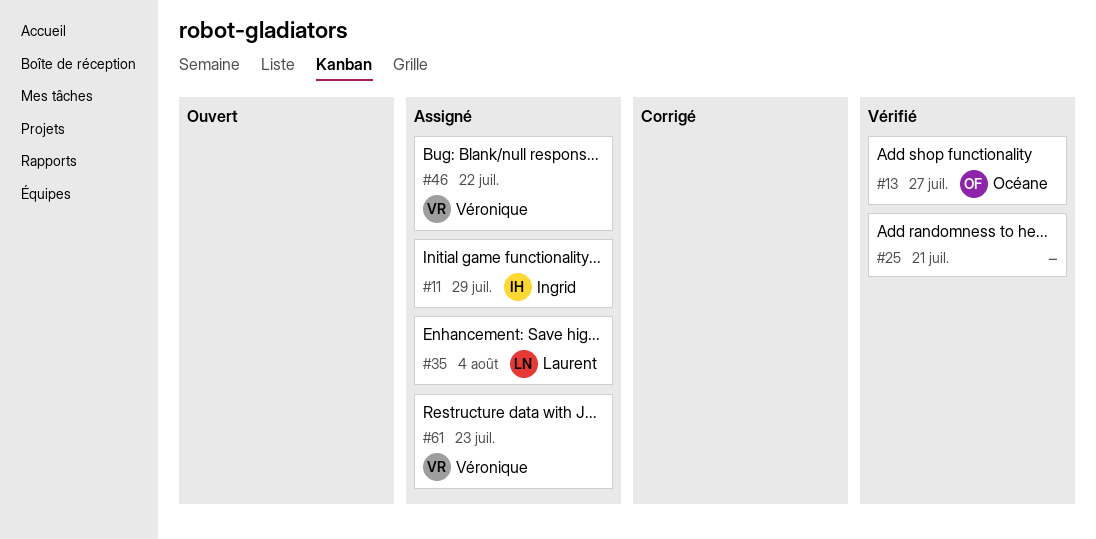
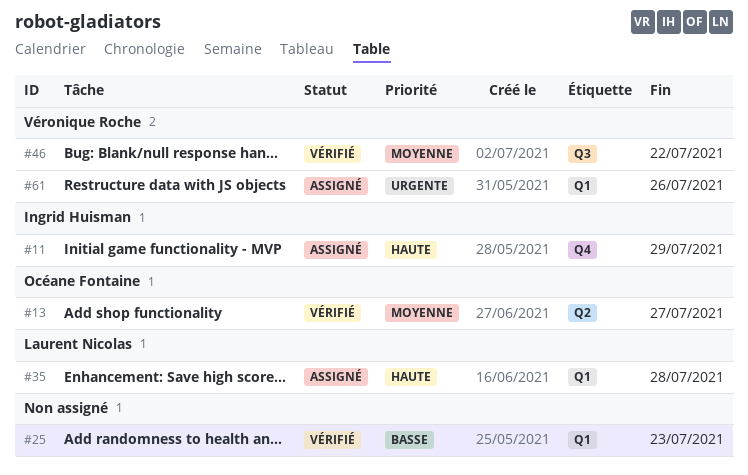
#25, due: Jul 21 -> Jul 23
#35, due: Aug 4 -> Jul 28
#46, status: Assigné -> Vérifié
#61, due: Jul 23 -> Jul 26

